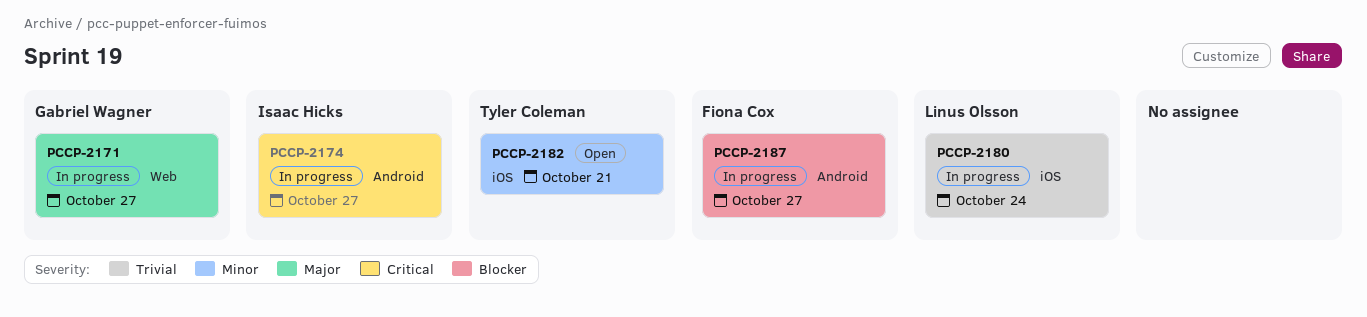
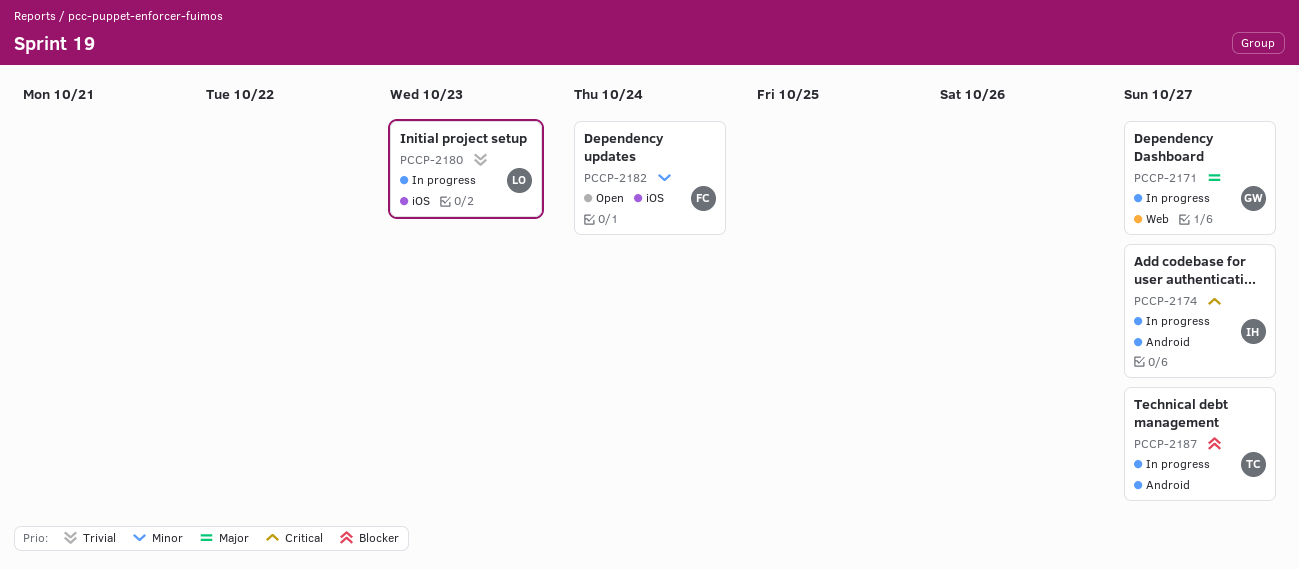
PCCP-2180, due: Oct 24 -> Oct 23
PCCP-2182, owner: Tyler Coleman -> Fiona Cox
PCCP-2182, due: Oct 21 -> Oct 24
PCCP-2187, owner: Fiona Cox -> Tyler Coleman

